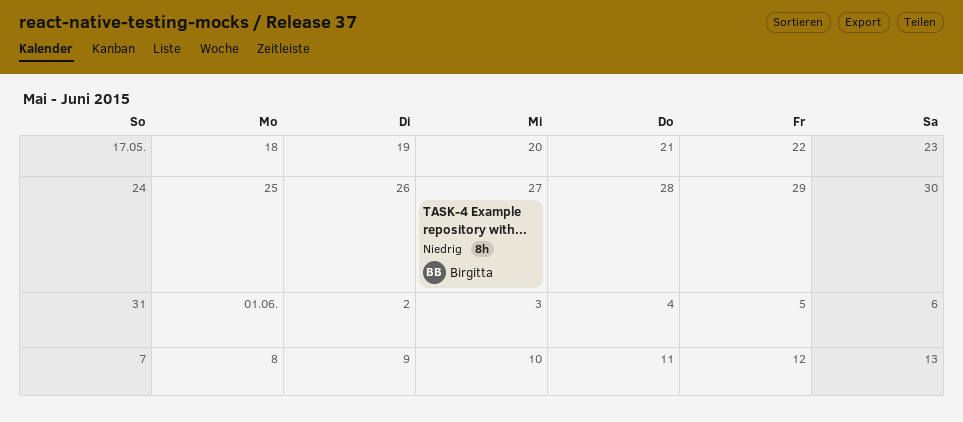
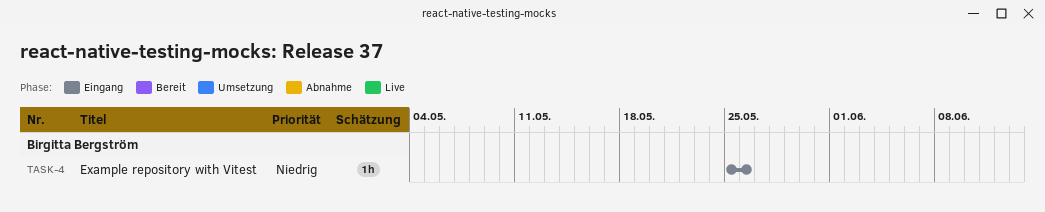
TASK-4, estimate: 8h -> 1h
TASK-4, due: May 27 -> May 26

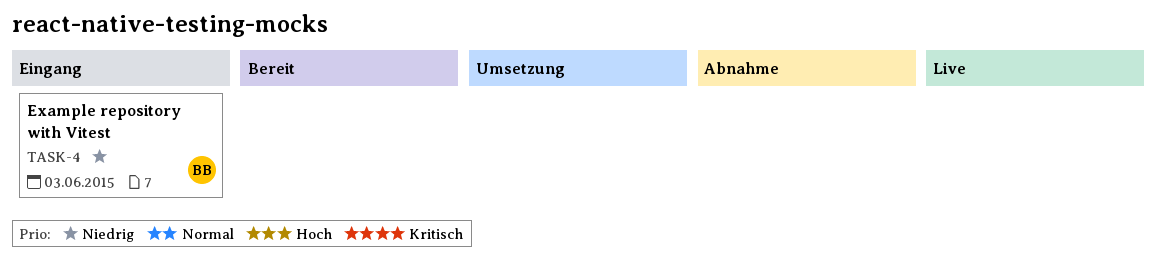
TASK-4, due: May 26 -> Jun 3

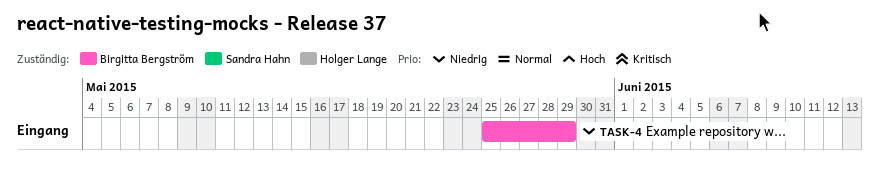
TASK-4, due: Jun 3 -> May 29

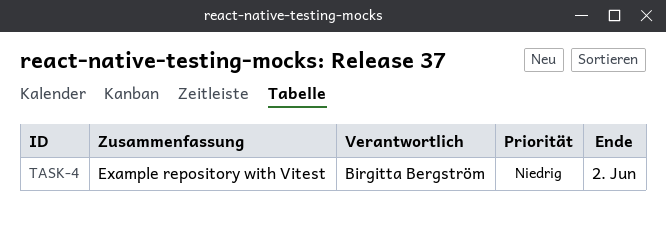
TASK-4, due: May 29 -> Jun 2

